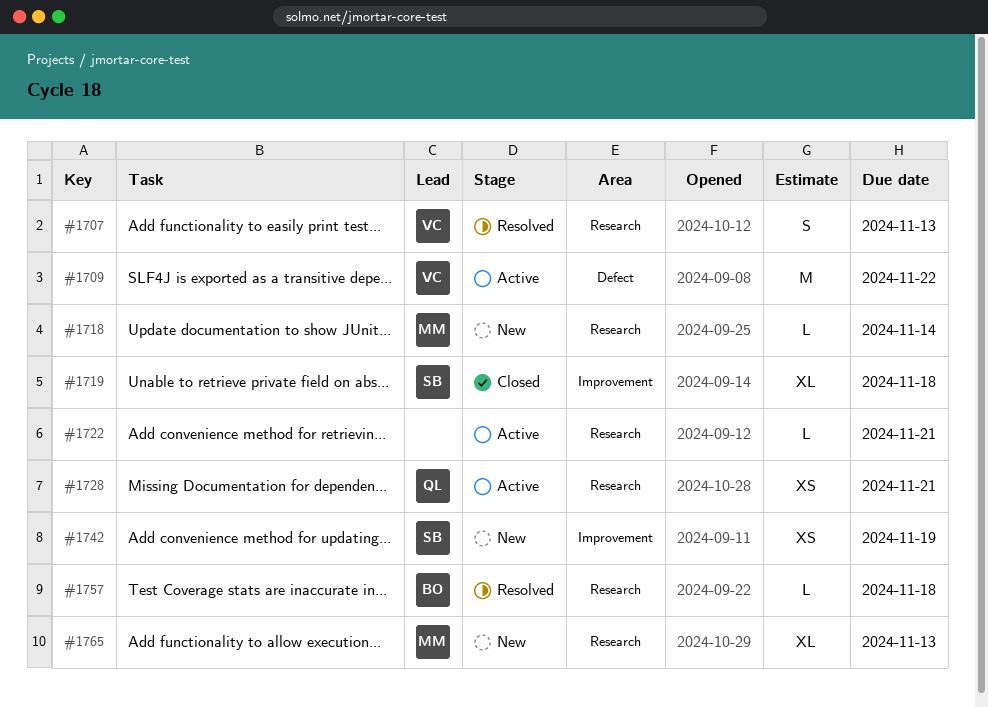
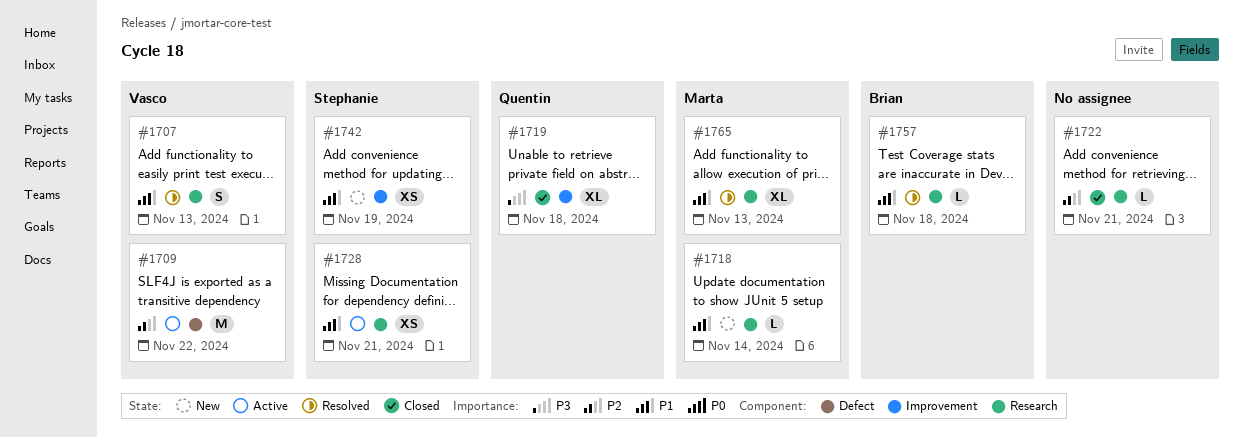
#1719, owner: Stephanie -> Quentin
#1722, status: Active -> Closed
#1728, owner: Quentin -> Stephanie
#1765, status: New -> Resolved

